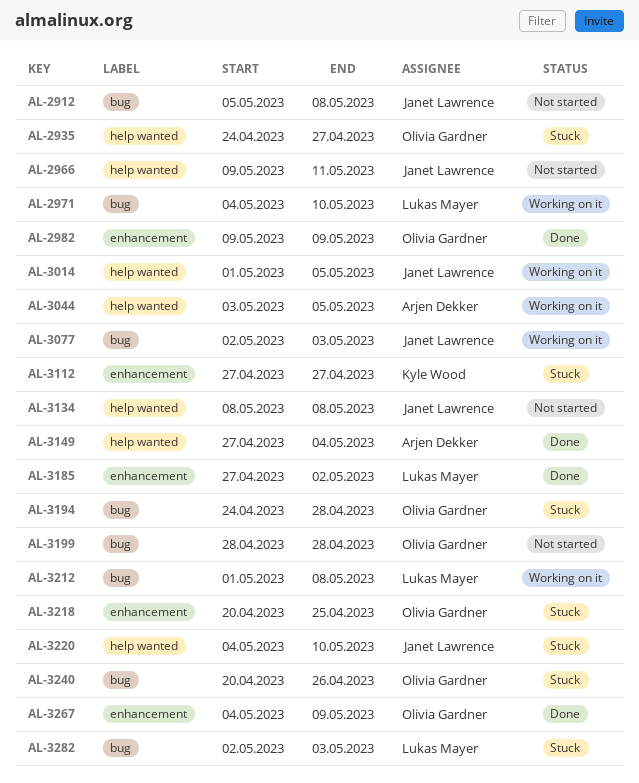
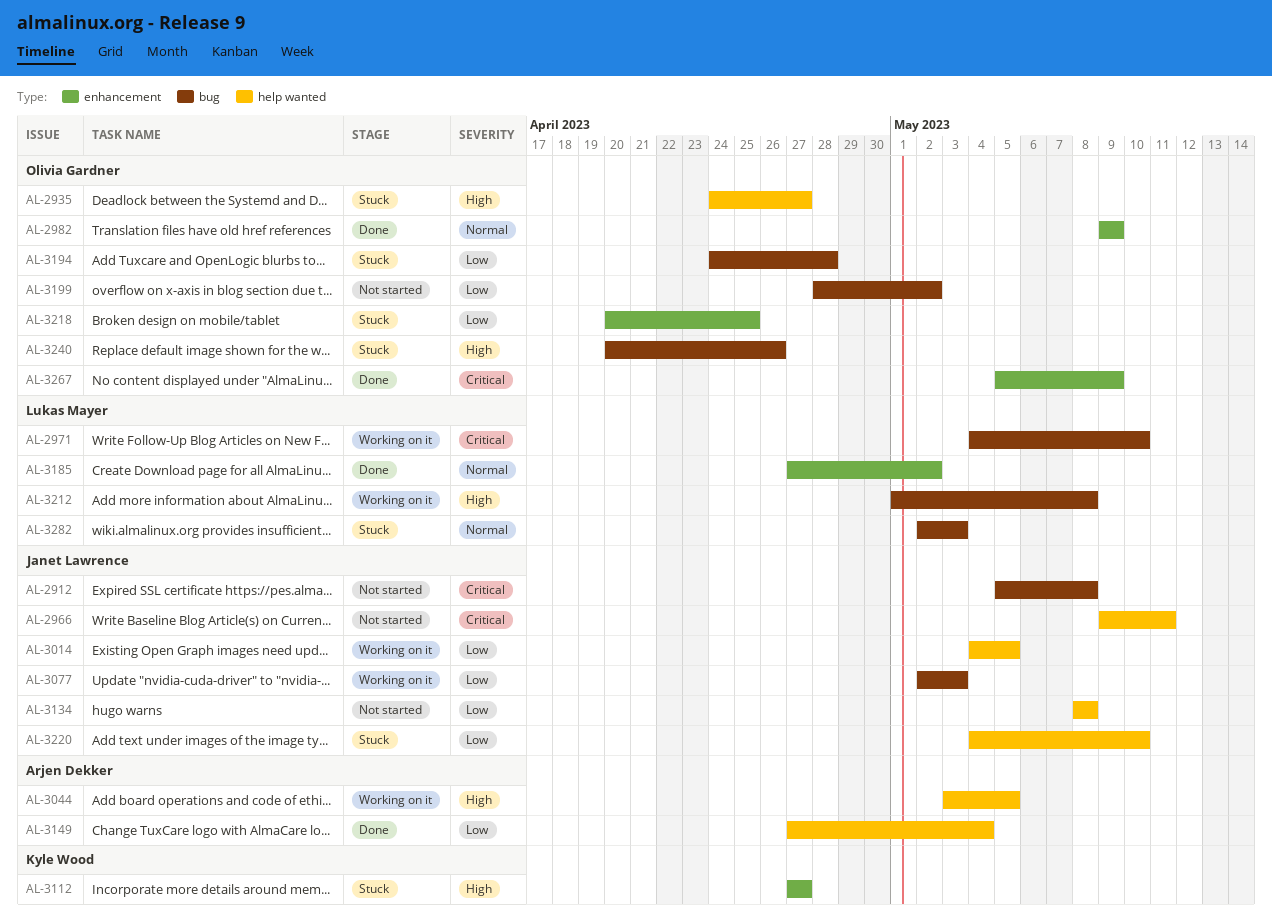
AL-3014, start: May 1 -> May 4
AL-3199, due: Apr 28 -> May 2
AL-3267, start: May 4 -> May 5

